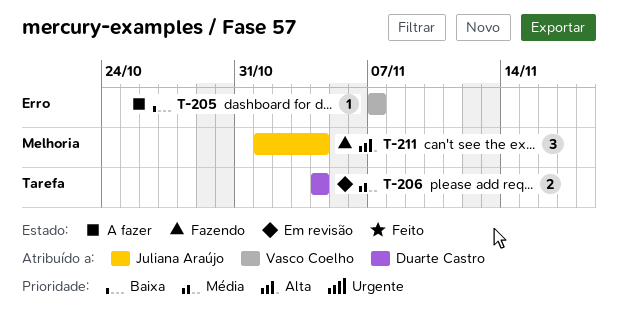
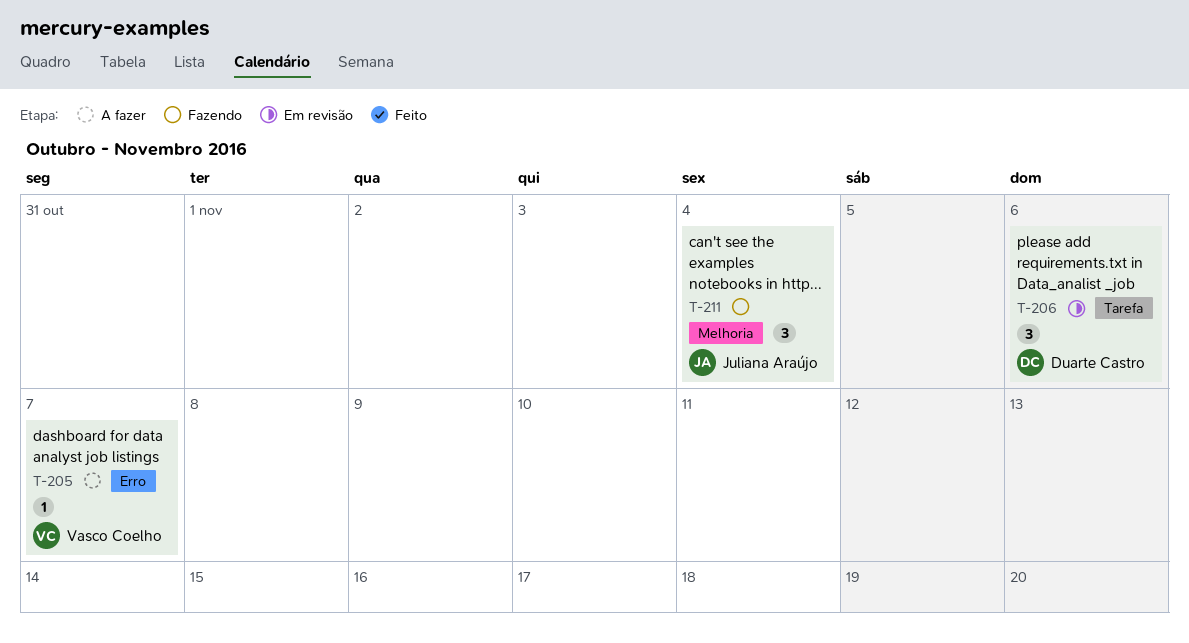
T-206, estimate: 2 -> 3
T-206, due: Nov 4 -> Nov 6

